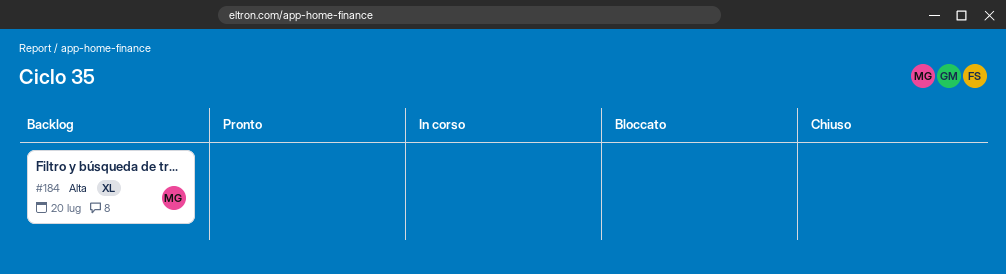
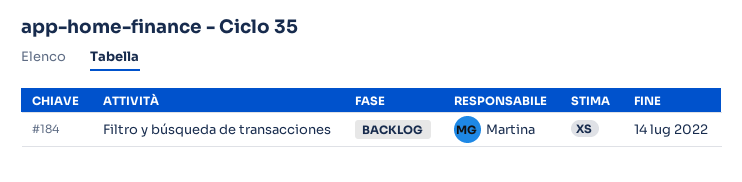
#184, estimate: XL -> XS
#184, due: Jul 20 -> Jul 14

